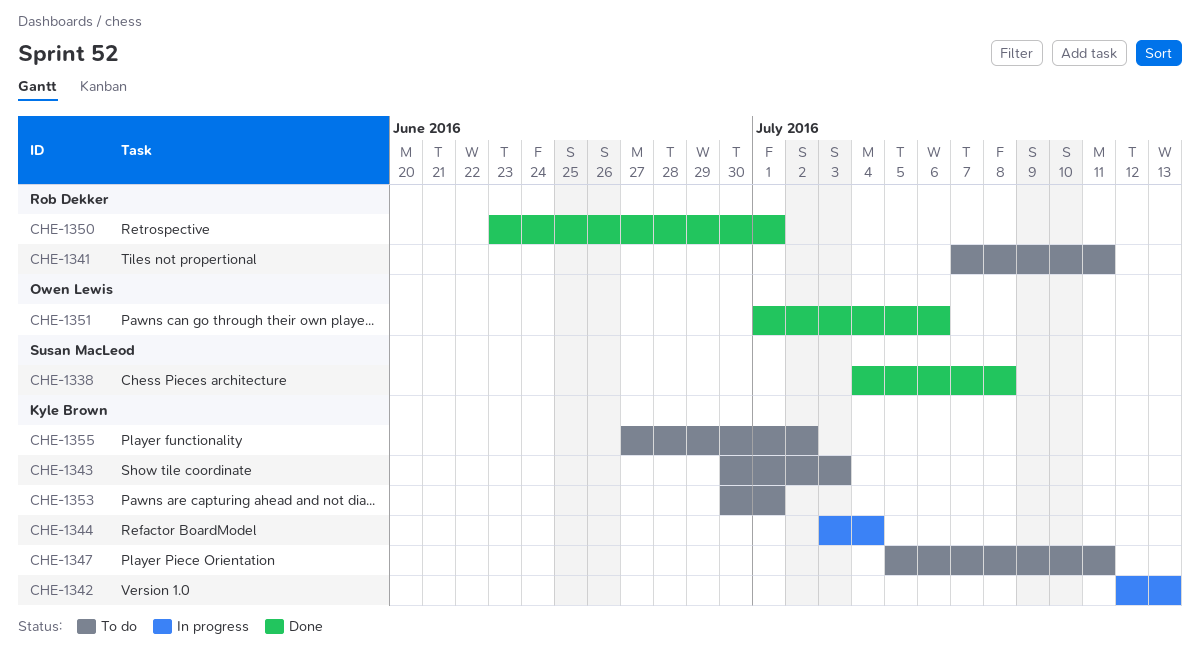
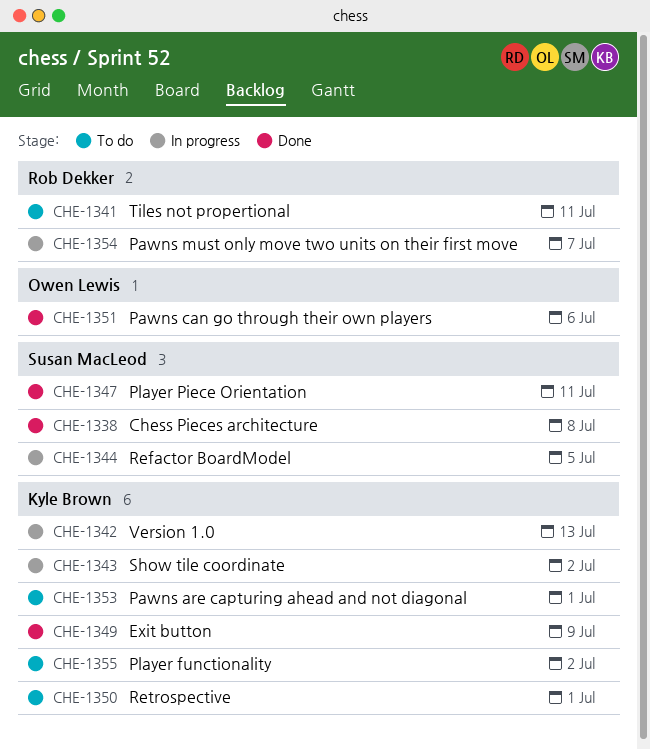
CHE-1343, status: To do -> In progress
CHE-1343, due: Jul 3 -> Jul 2
CHE-1344, owner: Kyle Brown -> Susan MacLeod
CHE-1344, due: Jul 4 -> Jul 5
CHE-1347, status: To do -> Done
CHE-1347, owner: Kyle Brown -> Susan MacLeod
CHE-1349: none -> present
CHE-1350, status: Done -> To do
CHE-1350, owner: Rob Dekker -> Kyle Brown
CHE-1354: none -> present

